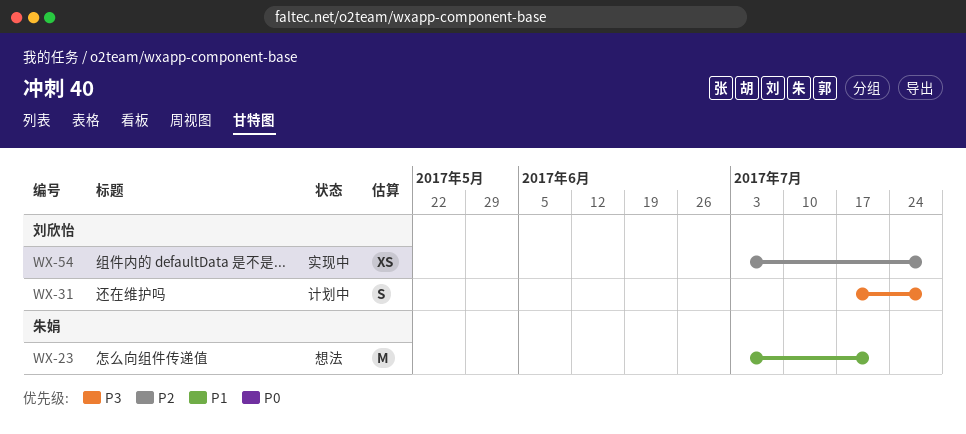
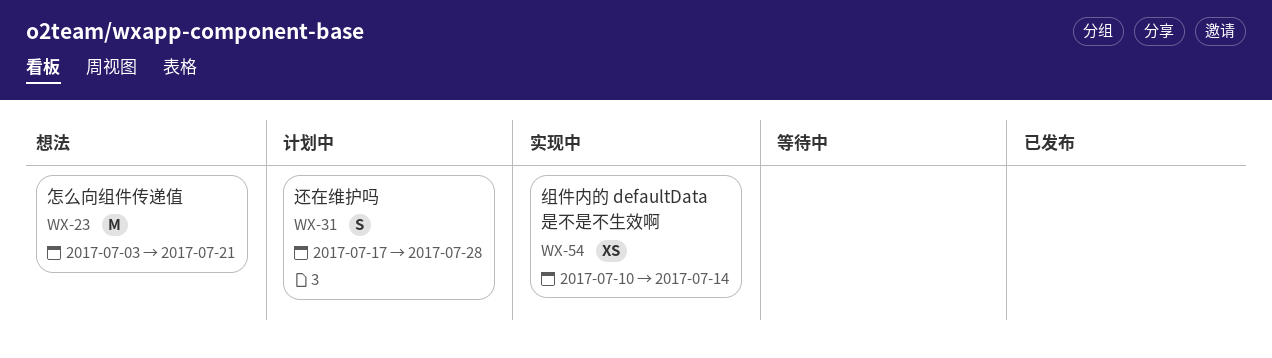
WX-54, start: Jul 3 -> Jul 10
WX-54, due: Jul 28 -> Jul 14

